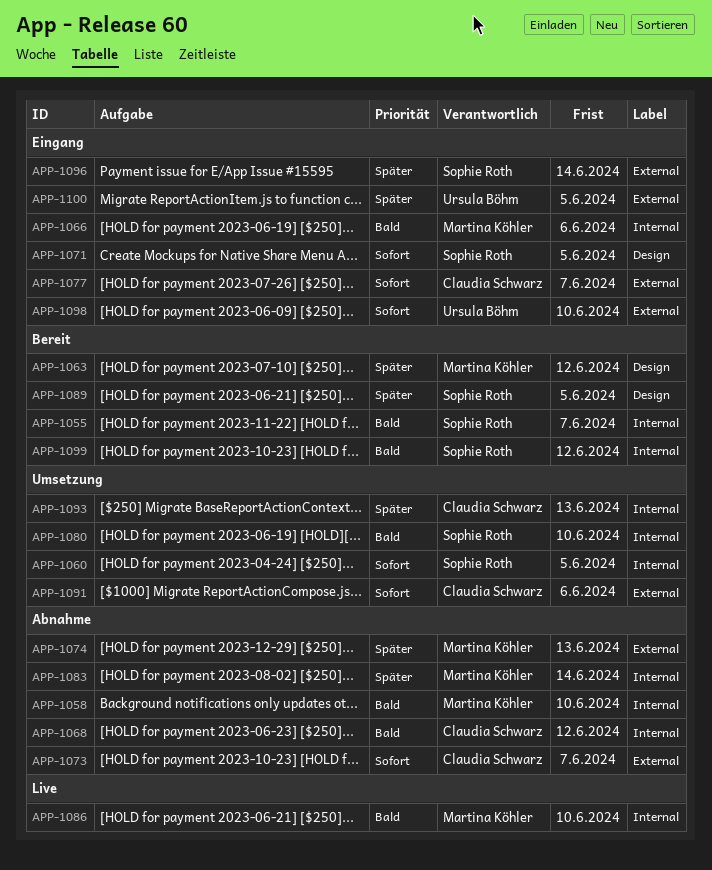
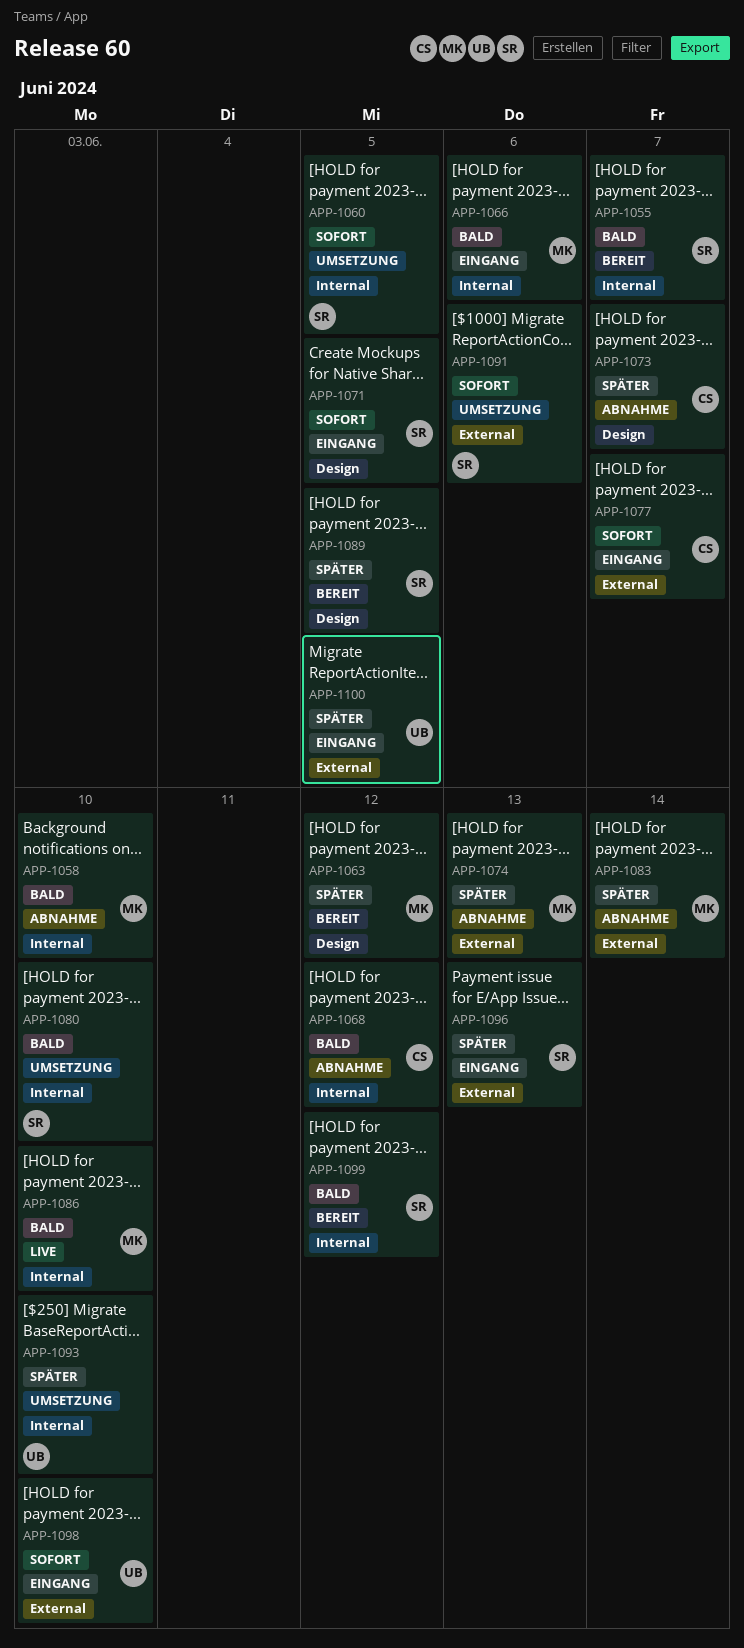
APP-1073, priority: Sofort -> Später
APP-1073, label: External -> Design
APP-1083, label: Internal -> External
APP-1091, owner: Claudia Schwarz -> Sophie Roth
APP-1093, owner: Claudia Schwarz -> Ursula Böhm
APP-1093, due: Jun 13 -> Jun 10
APP-1096, due: Jun 14 -> Jun 13

